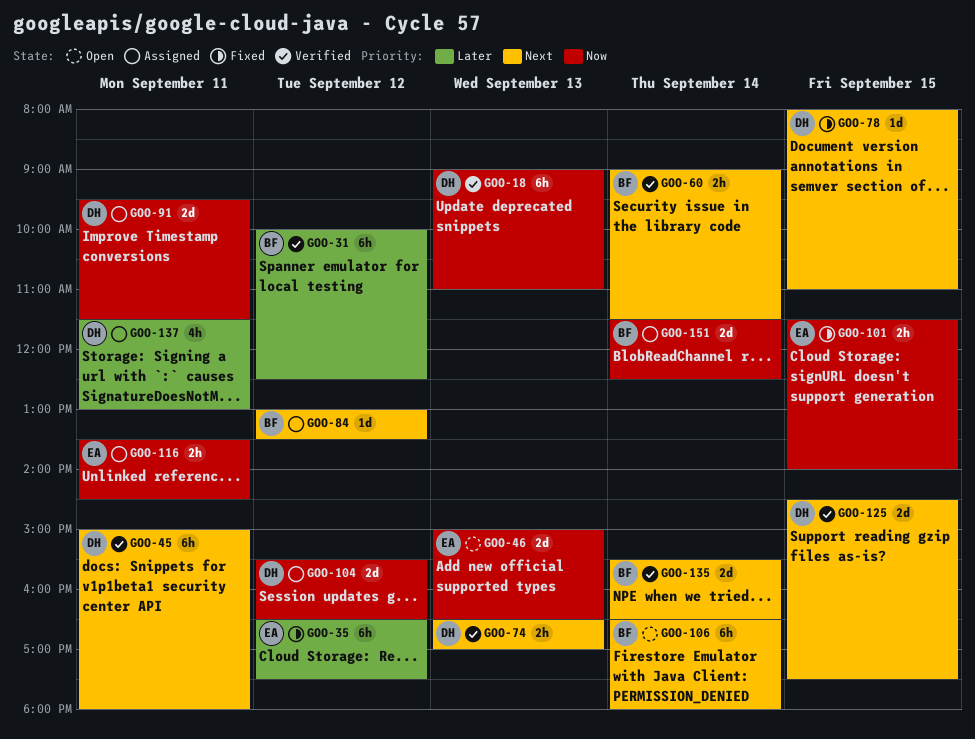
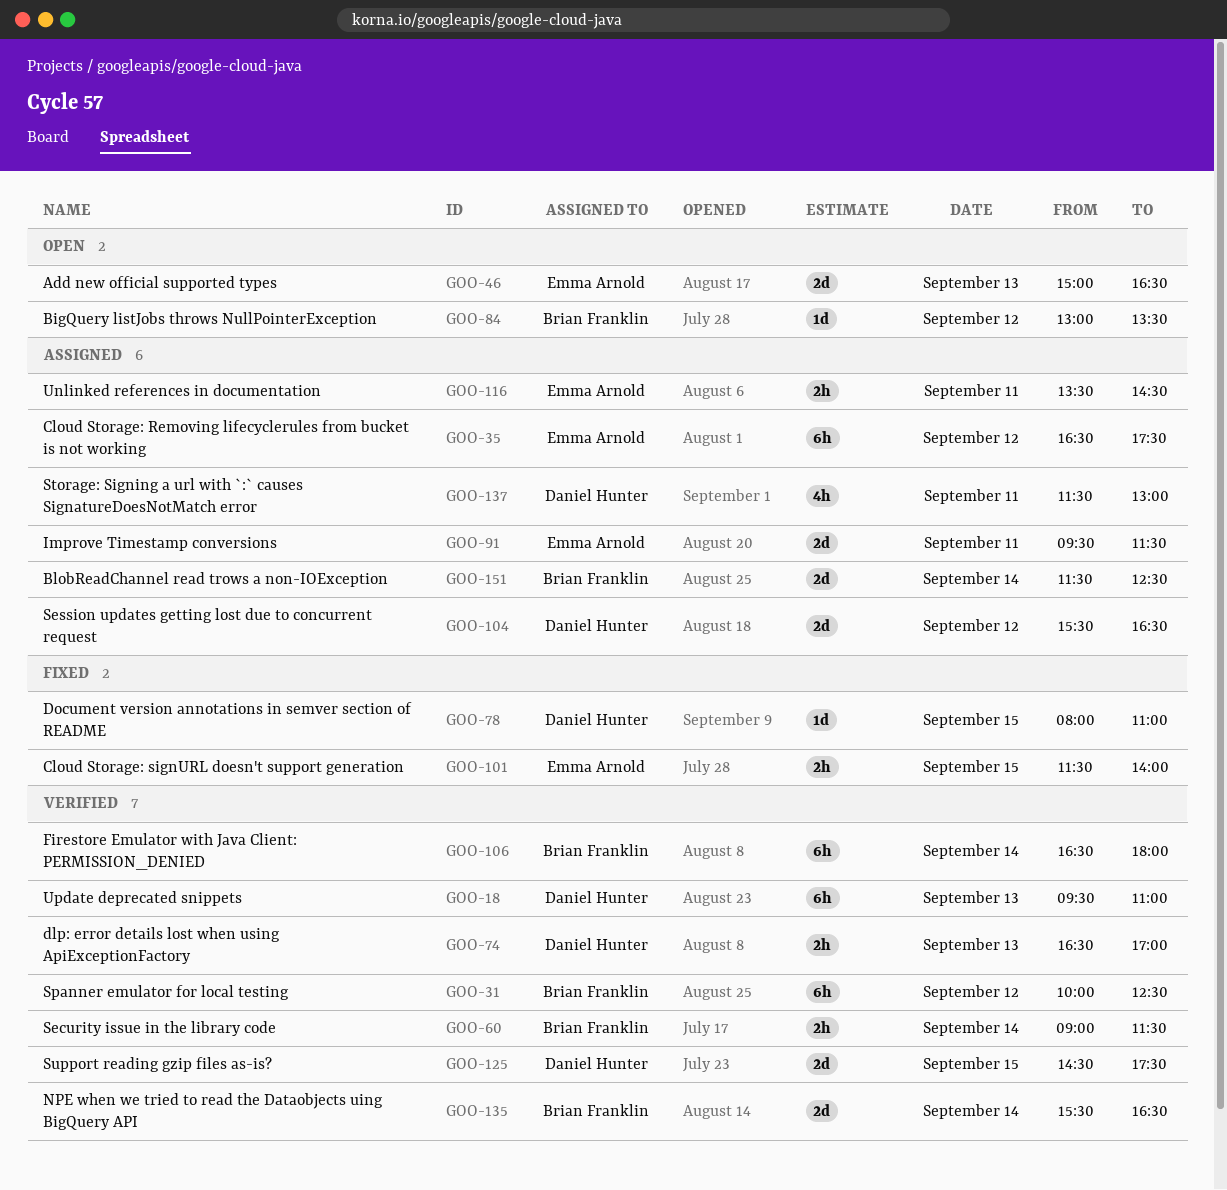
GOO-18, begins: 09:00 -> 09:30
GOO-35, status: Fixed -> Assigned
GOO-45: present -> none
GOO-84, status: Assigned -> Open
GOO-91, owner: Daniel Hunter -> Emma Arnold
GOO-106, status: Open -> Verified

